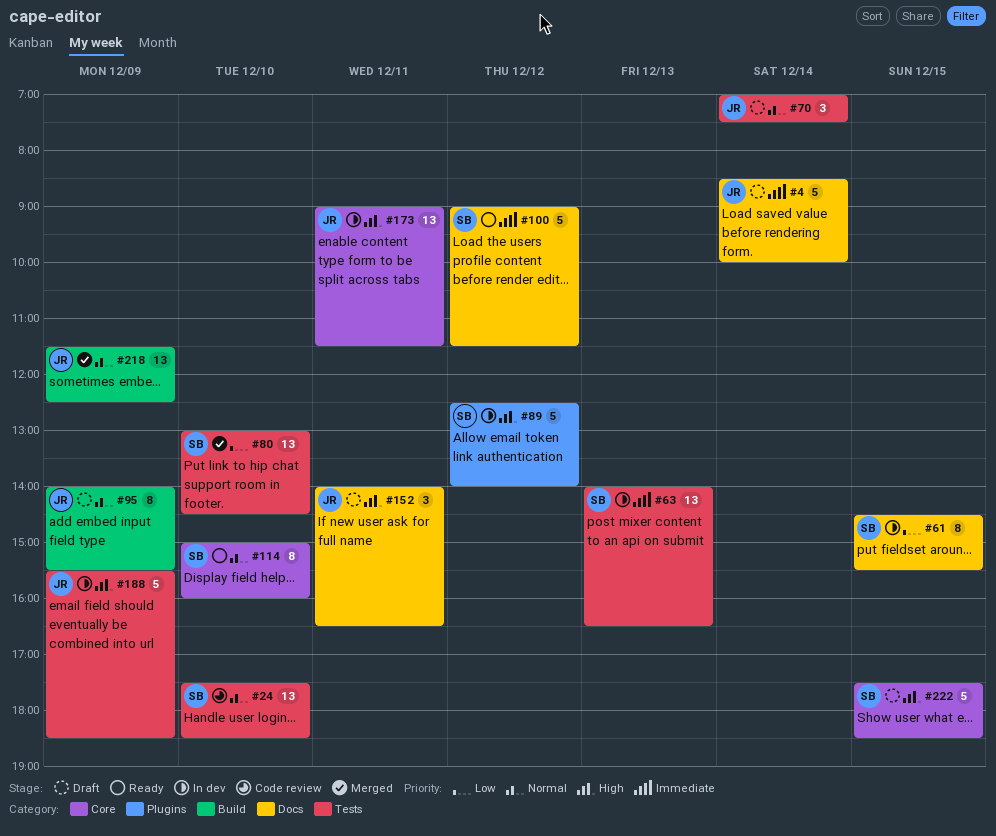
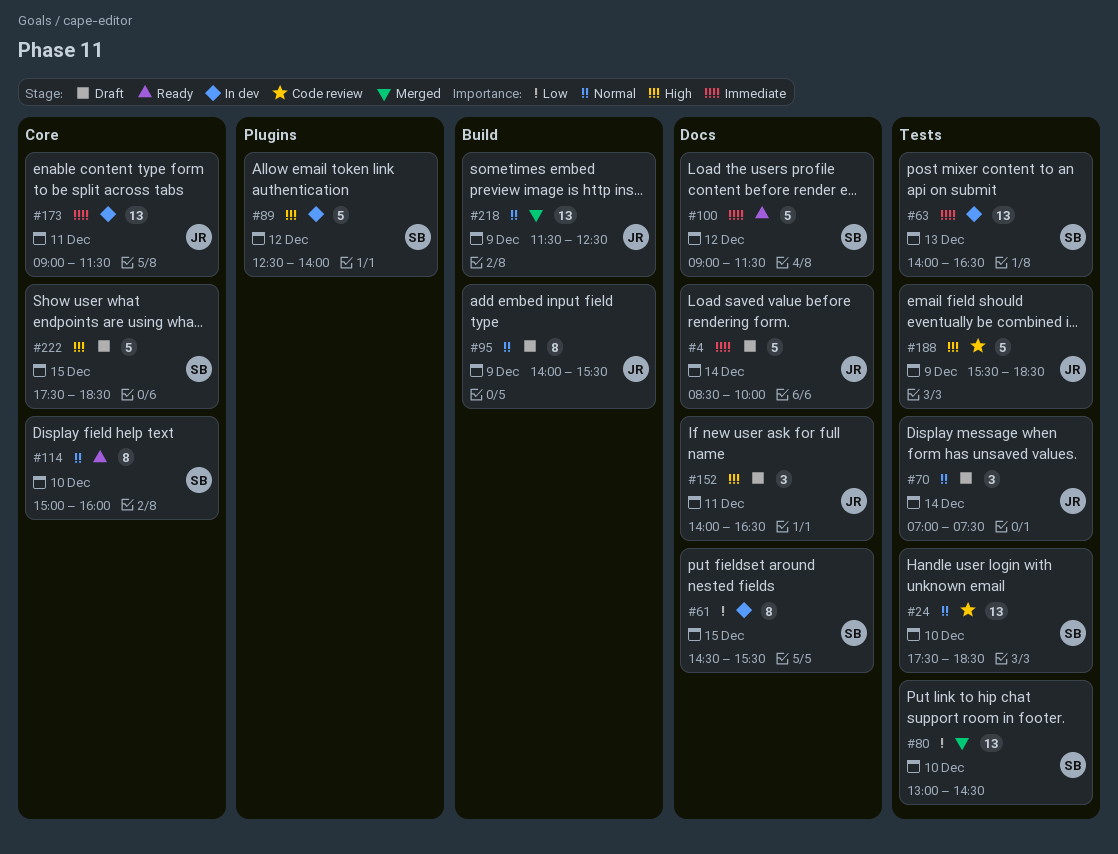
#173, priority: High -> Immediate
#188, status: In dev -> Code review

